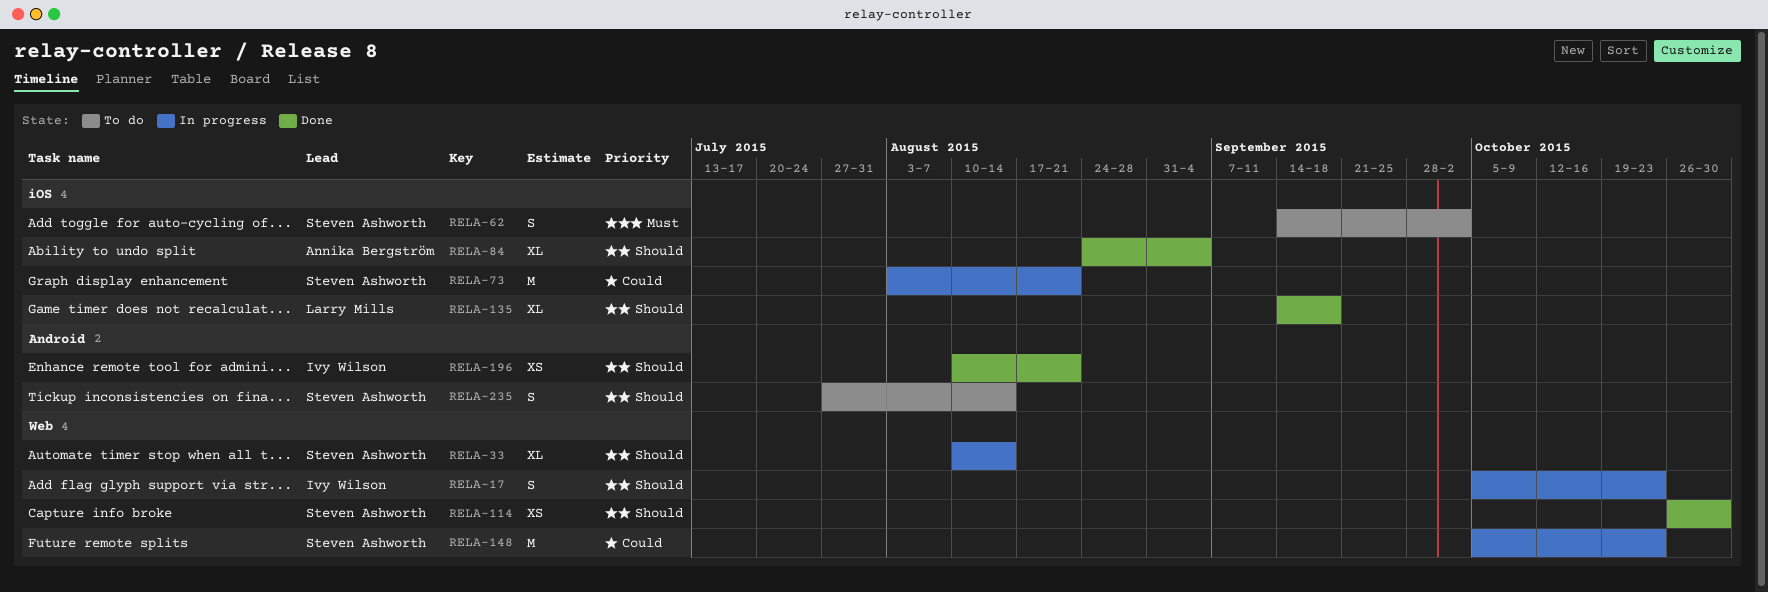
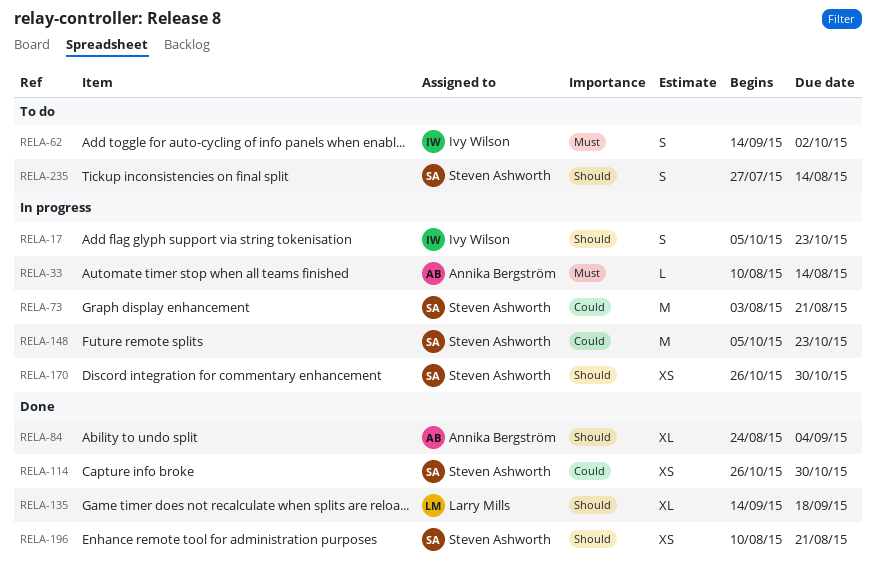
RELA-33, owner: Steven Ashworth -> Annika Bergström
RELA-33, priority: Should -> Must
RELA-33, estimate: XL -> L
RELA-62, owner: Steven Ashworth -> Ivy Wilson
RELA-114, priority: Should -> Could
RELA-170: none -> present
RELA-196, owner: Ivy Wilson -> Steven Ashworth

